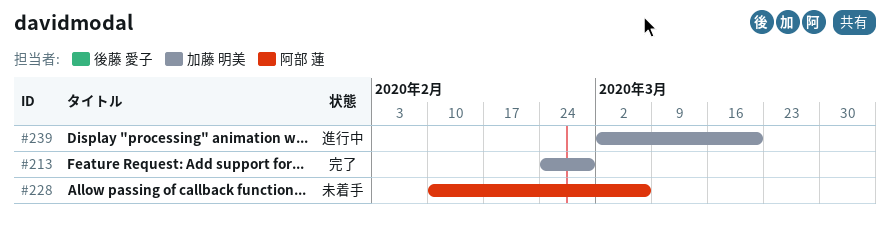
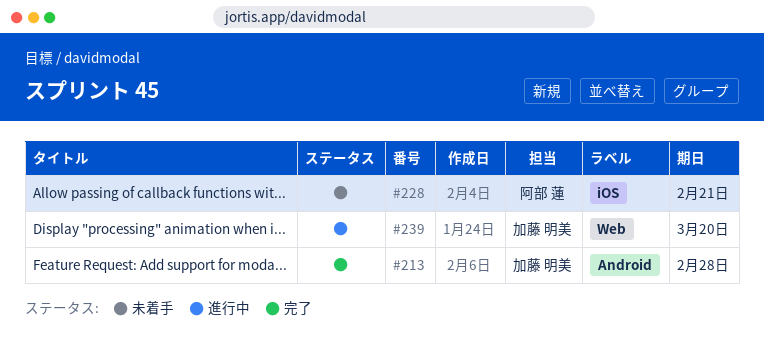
#228, due: Mar 6 -> Feb 21

